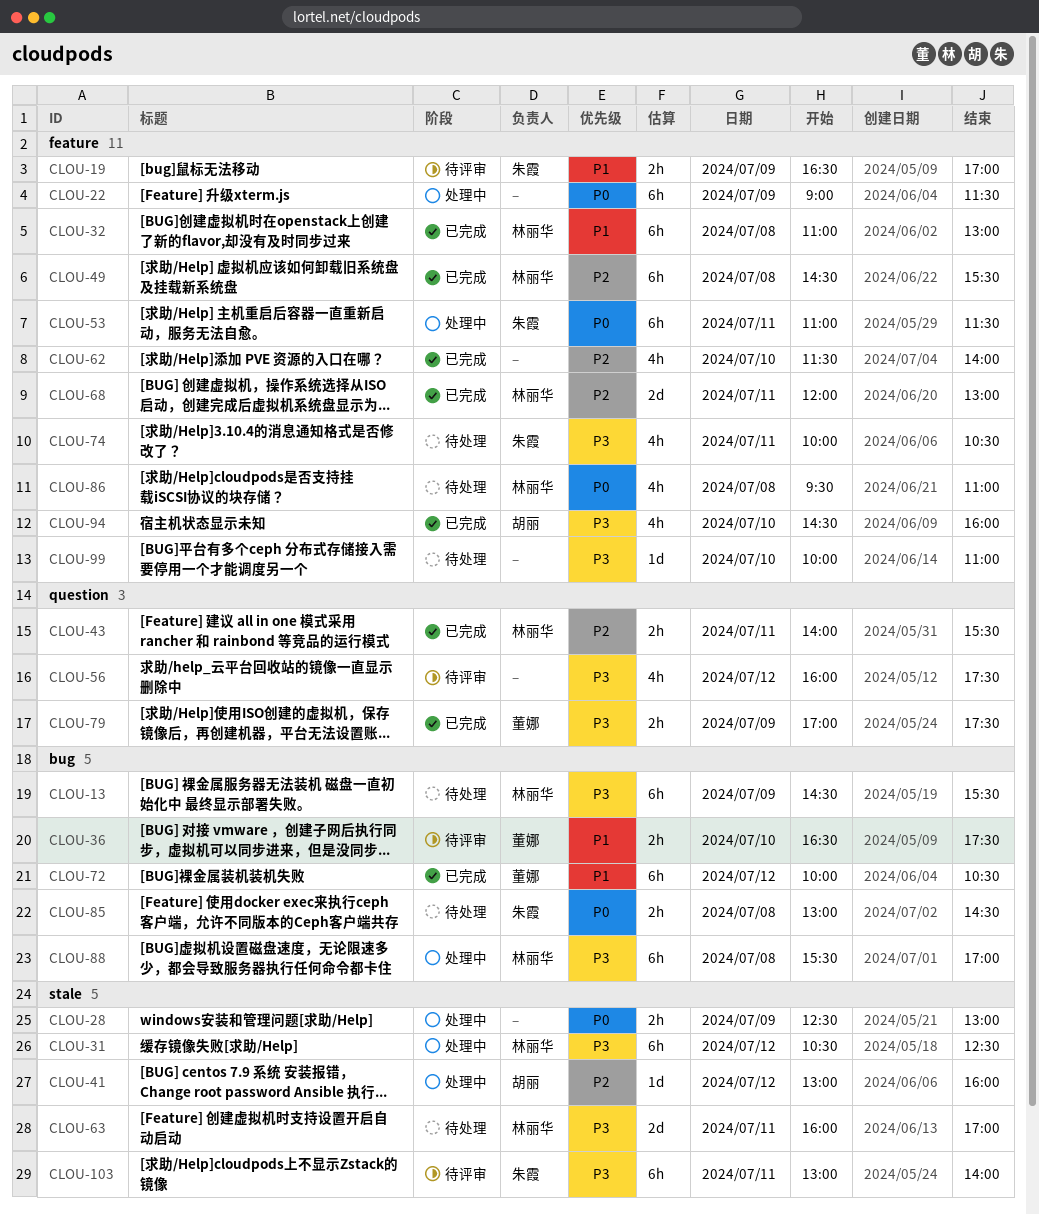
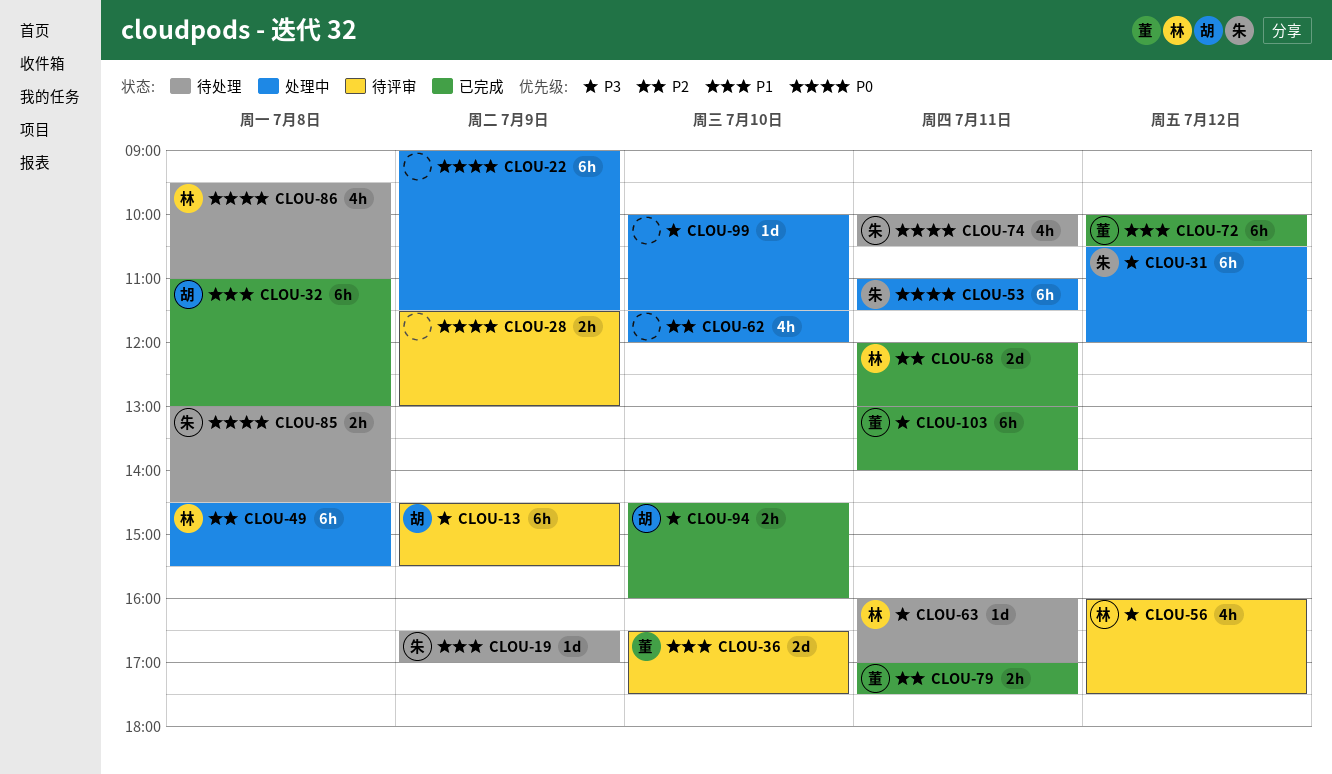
CLOU-13, status: 待处理 -> 待评审
CLOU-13, owner: 林丽华 -> 胡丽
CLOU-19, status: 待评审 -> 待处理
CLOU-19, estimate: 2h -> 1d
CLOU-28, status: 处理中 -> 待评审
CLOU-28, begins: 12:30 -> 11:30
CLOU-31, owner: 林丽华 -> 朱霞
CLOU-31, ends: 12:30 -> 12:00
CLOU-32, owner: 林丽华 -> 胡丽
CLOU-36, estimate: 2h -> 2d
CLOU-41: present -> none
CLOU-43: present -> none
CLOU-49, status: 已完成 -> 处理中
CLOU-56, owner: none -> 林丽华
CLOU-62, status: 已完成 -> 处理中
CLOU-62, ends: 14:00 -> 12:00
CLOU-63, estimate: 2d -> 1d
CLOU-74, priority: P3 -> P0
CLOU-79, priority: P3 -> P2
CLOU-79, day: Jul 9 -> Jul 11
CLOU-88: present -> none
CLOU-94, estimate: 4h -> 2h
CLOU-99, status: 待处理 -> 处理中
CLOU-99, ends: 11:00 -> 11:30
CLOU-103, status: 待评审 -> 已完成
CLOU-103, owner: 朱霞 -> 董娜

